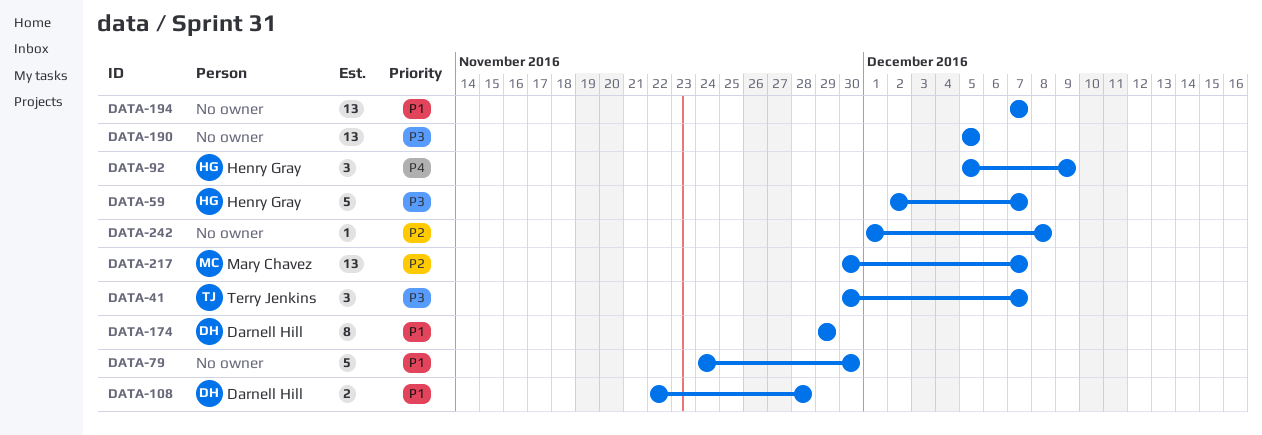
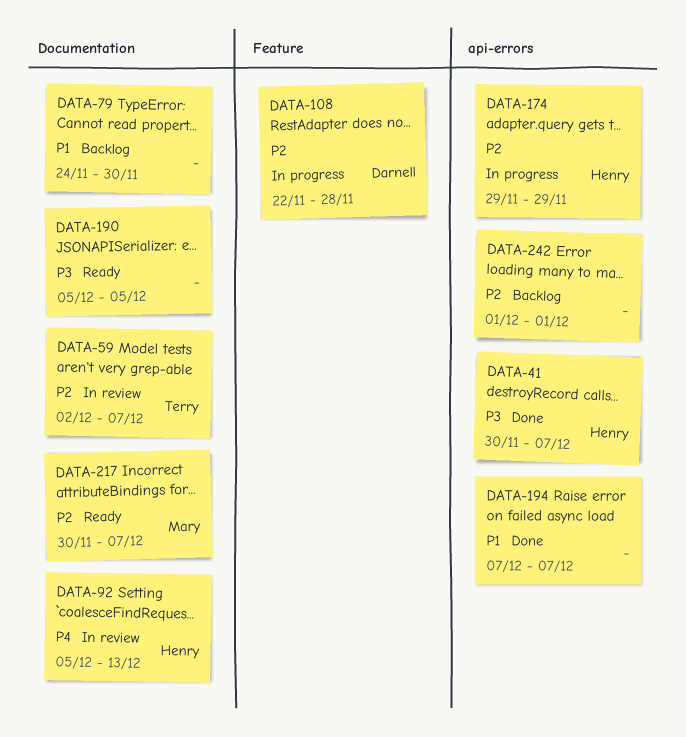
DATA-41, owner: Terry Jenkins -> Henry Gray
DATA-59, owner: Henry Gray -> Terry Jenkins
DATA-59, priority: P3 -> P2
DATA-92, due: Dec 9 -> Dec 13
DATA-108, priority: P1 -> P2
DATA-174, owner: Darnell Hill -> Henry Gray
DATA-174, priority: P1 -> P2
DATA-242, due: Dec 8 -> Dec 1

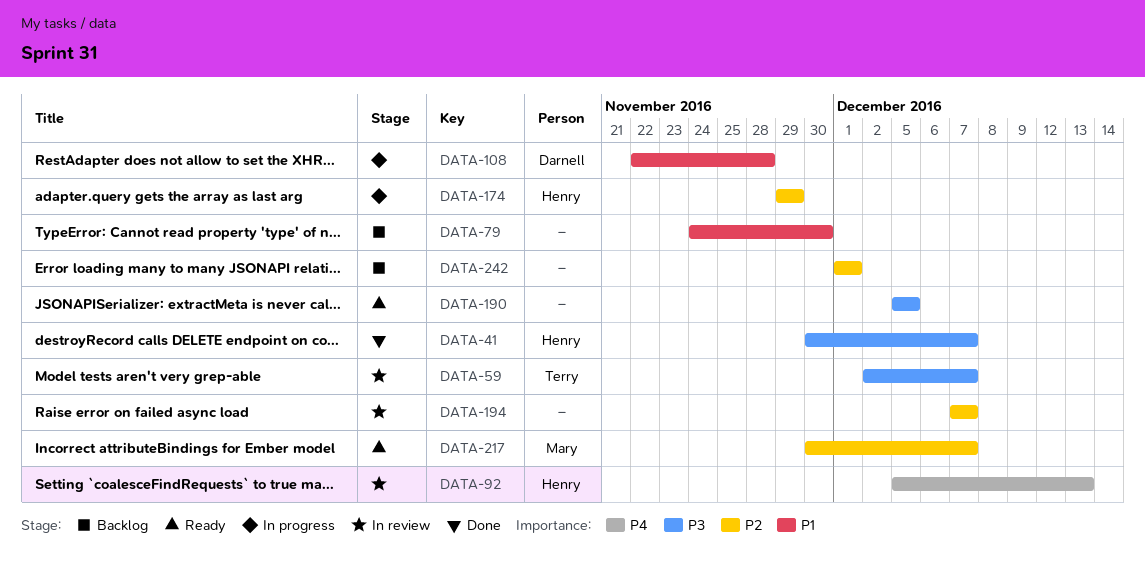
DATA-59, priority: P2 -> P3
DATA-108, priority: P2 -> P1
DATA-194, status: Done -> In review
DATA-194, priority: P1 -> P2

